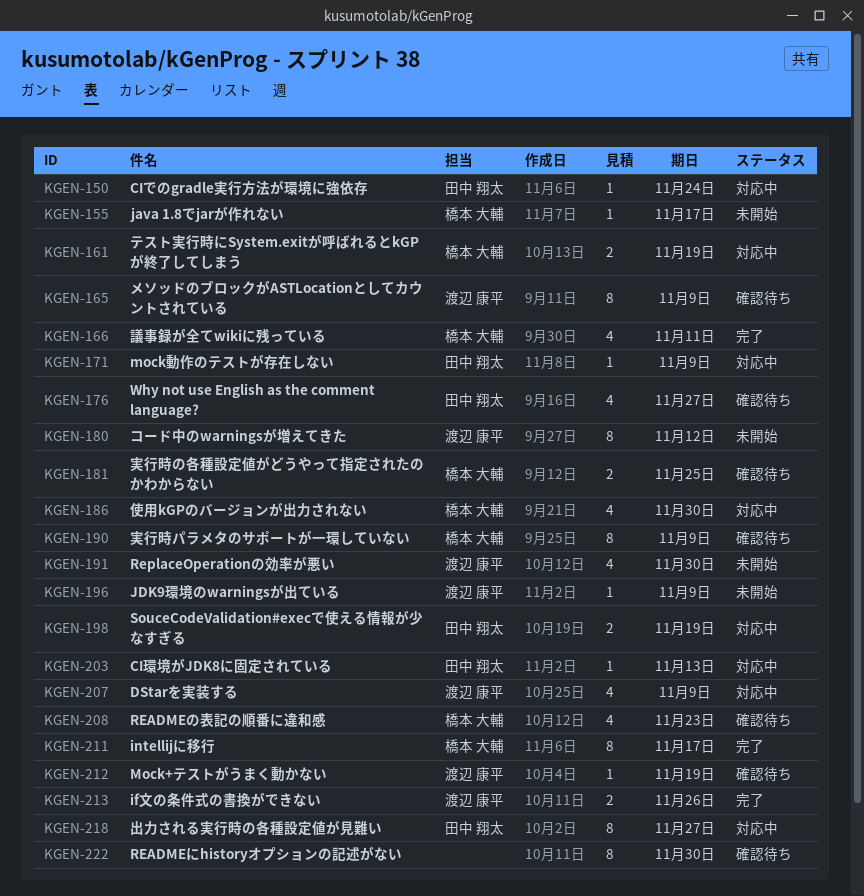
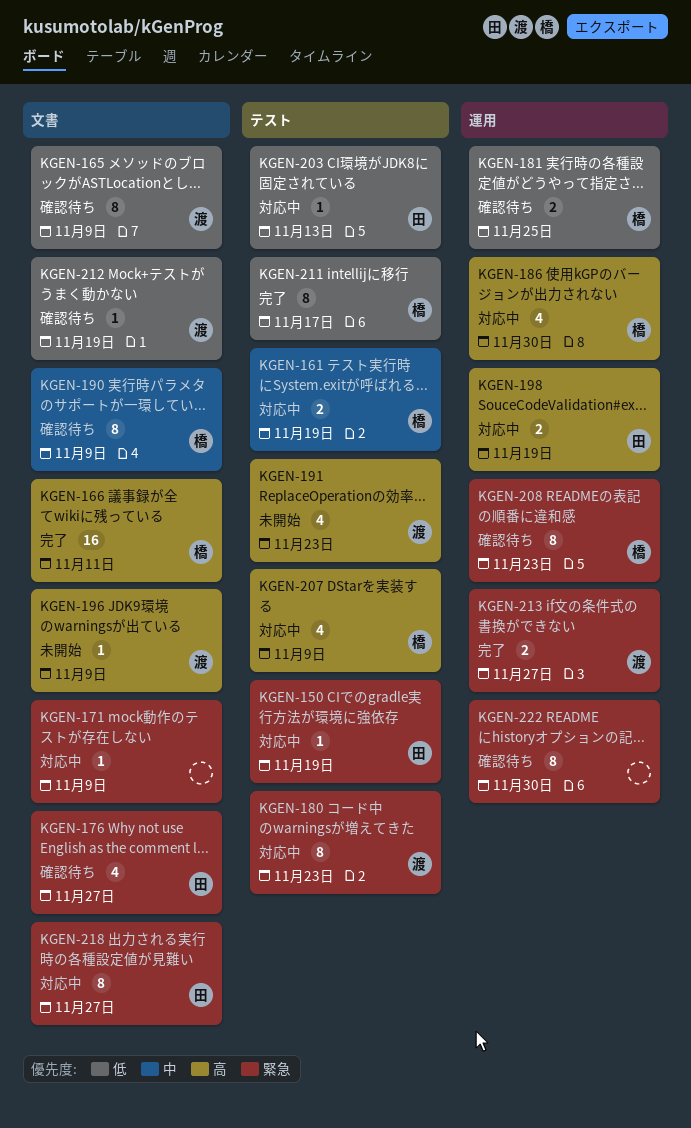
KGEN-150, due: Nov 24 -> Nov 19
KGEN-155: present -> none
KGEN-166, estimate: 4 -> 16
KGEN-171, owner: 田中 翔太 -> none
KGEN-180, status: 未開始 -> 対応中
KGEN-180, due: Nov 12 -> Nov 23
KGEN-191, due: Nov 30 -> Nov 23
KGEN-207, owner: 渡辺 康平 -> 橋本 大輔
KGEN-208, estimate: 4 -> 8
KGEN-213, due: Nov 26 -> Nov 27

